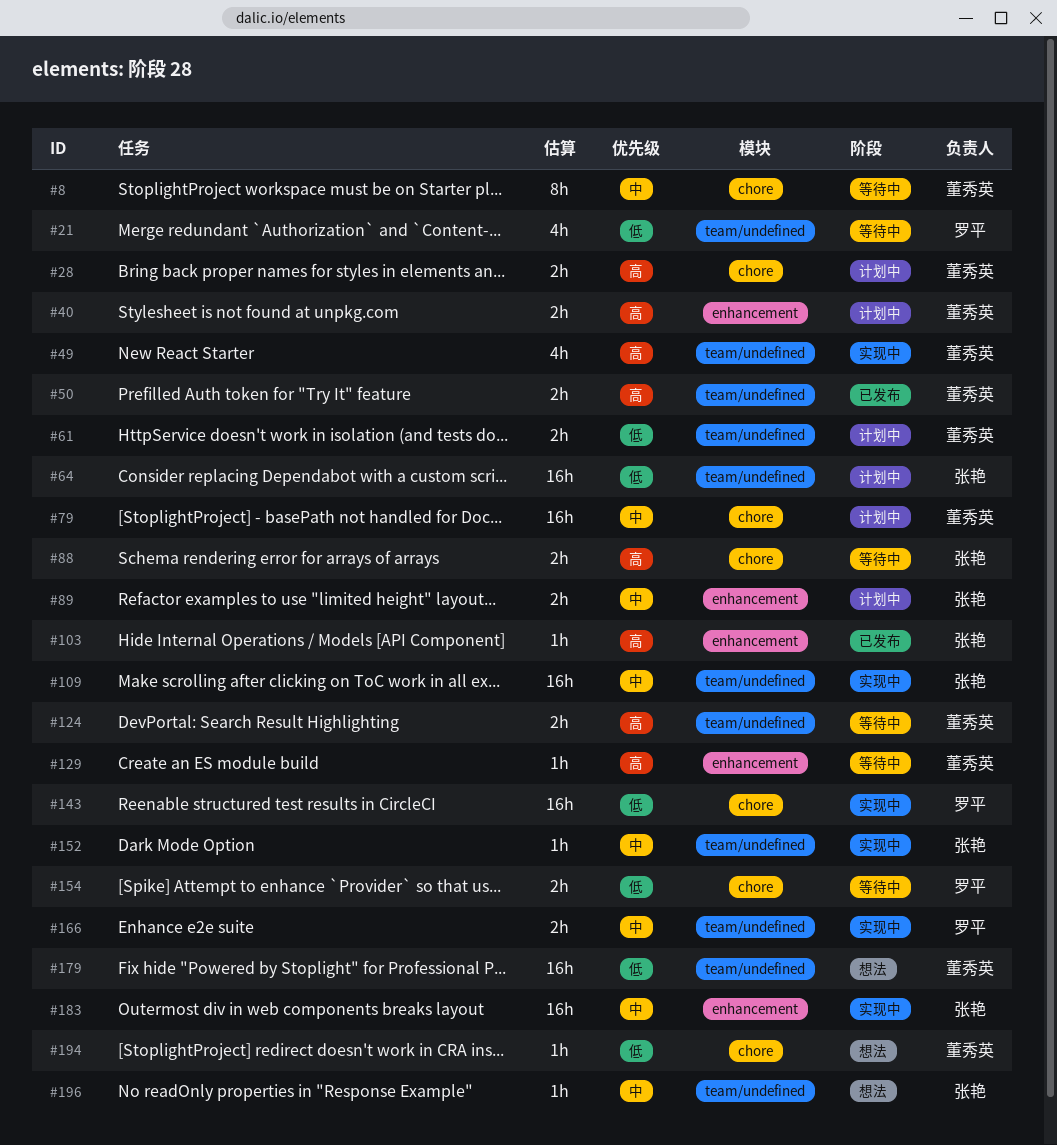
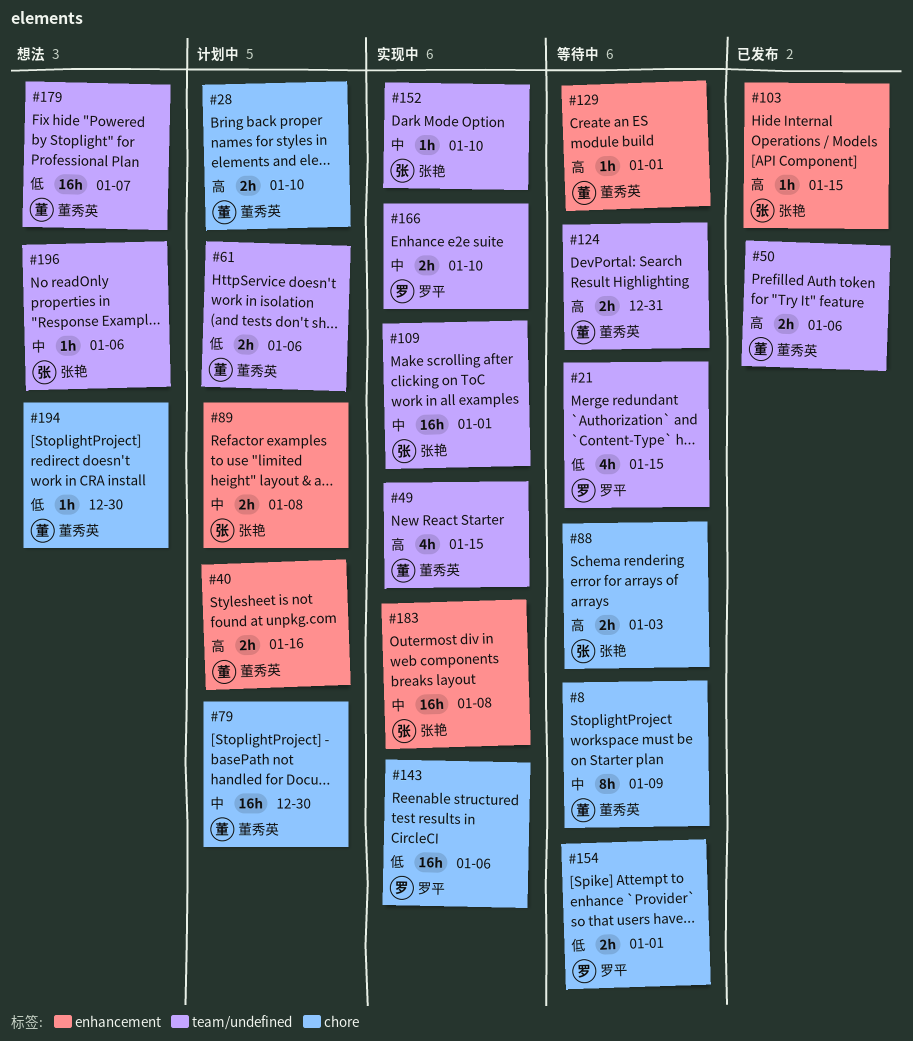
#64: present -> none

